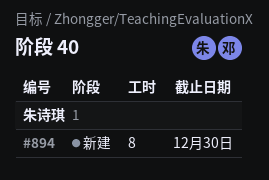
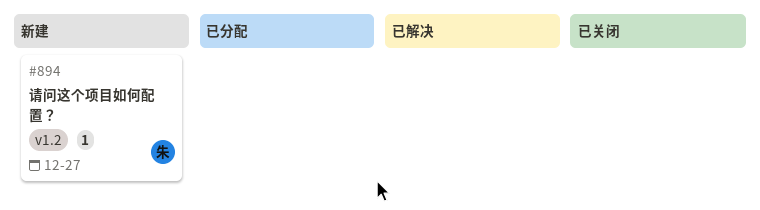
#894, estimate: 8 -> 1
#894, due: Dec 30 -> Dec 27

